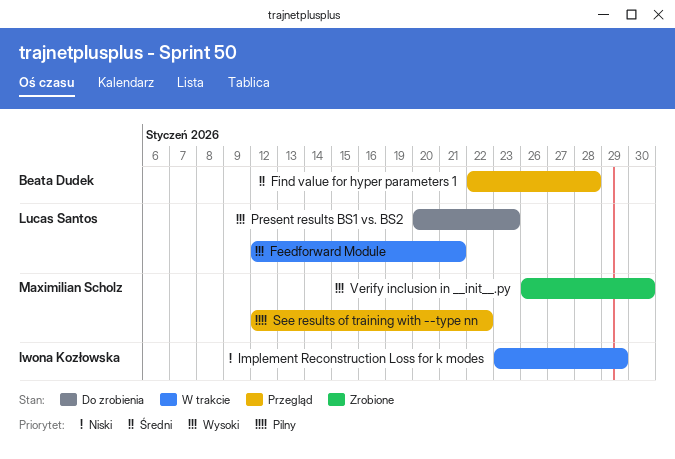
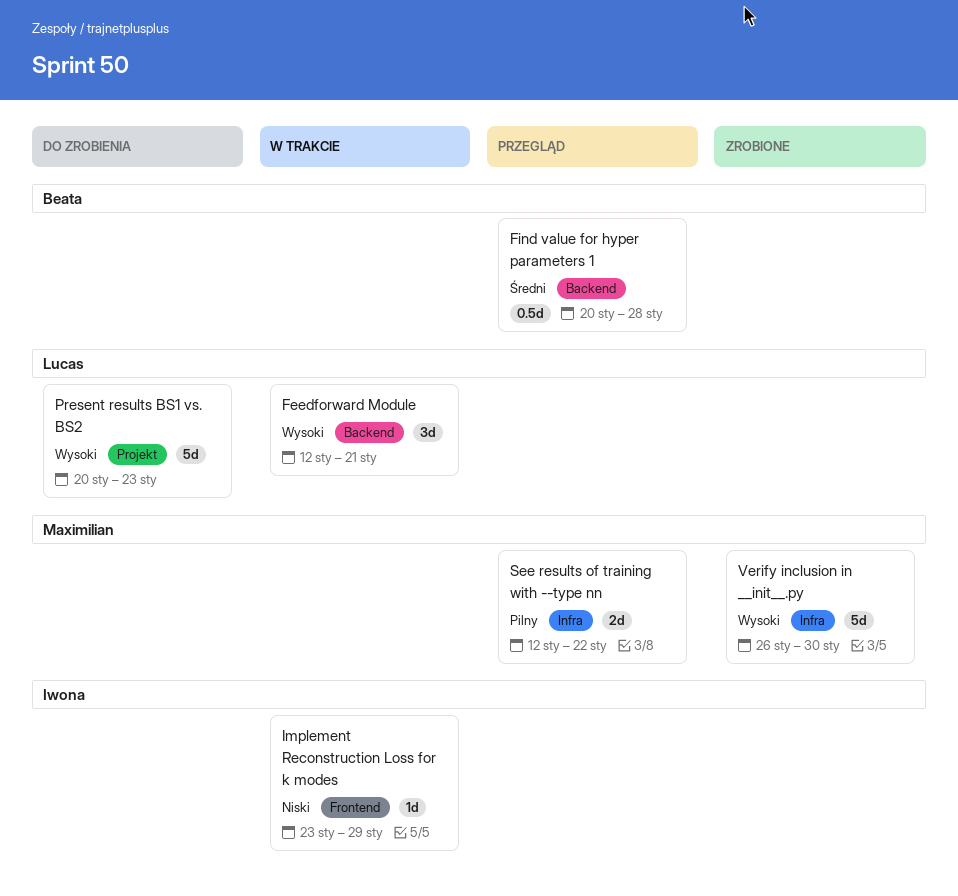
Find value for hyper parameters 1, start: Jan 22 -> Jan 20

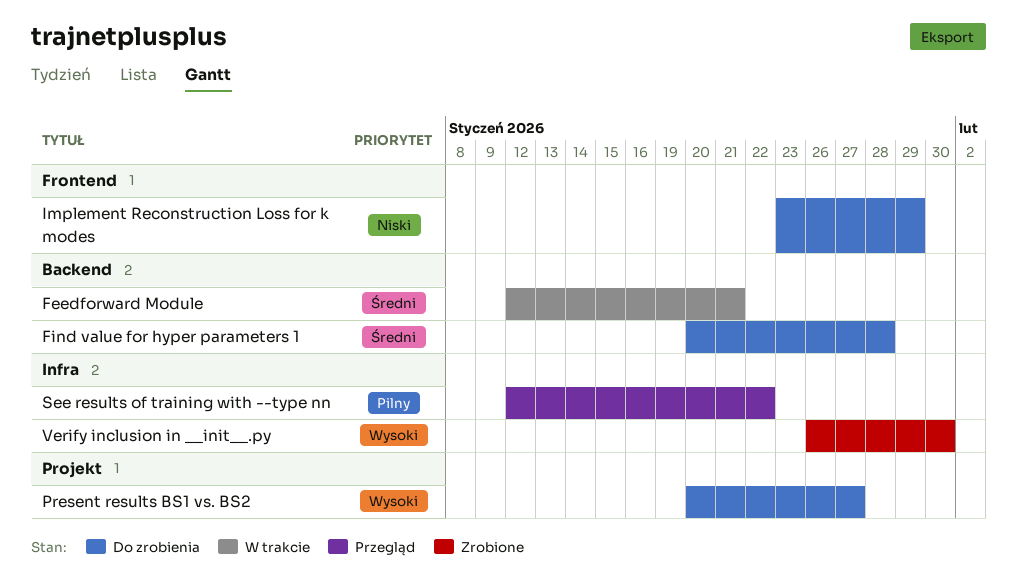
Feedforward Module, priority: Wysoki -> Średni
Find value for hyper parameters 1, status: Przegląd -> Do zrobienia
Implement Reconstruction Loss for k modes, status: W trakcie -> Do zrobienia
Present results BS1 vs. BS2, due: Jan 23 -> Jan 27

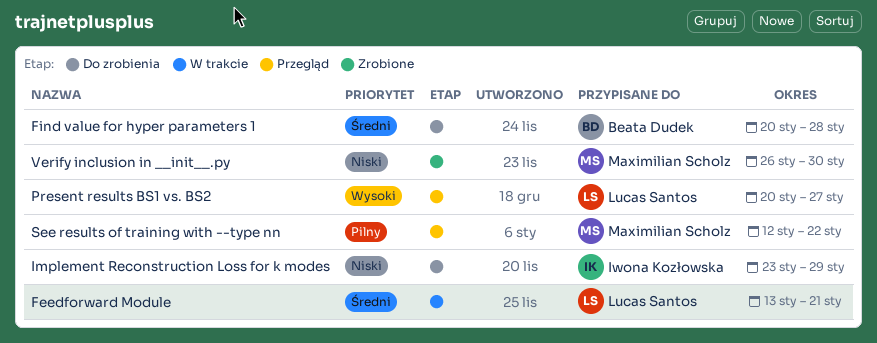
Feedforward Module, start: Jan 12 -> Jan 13
Present results BS1 vs. BS2, status: Do zrobienia -> Przegląd
Verify inclusion in __init__.py, priority: Wysoki -> Niski

